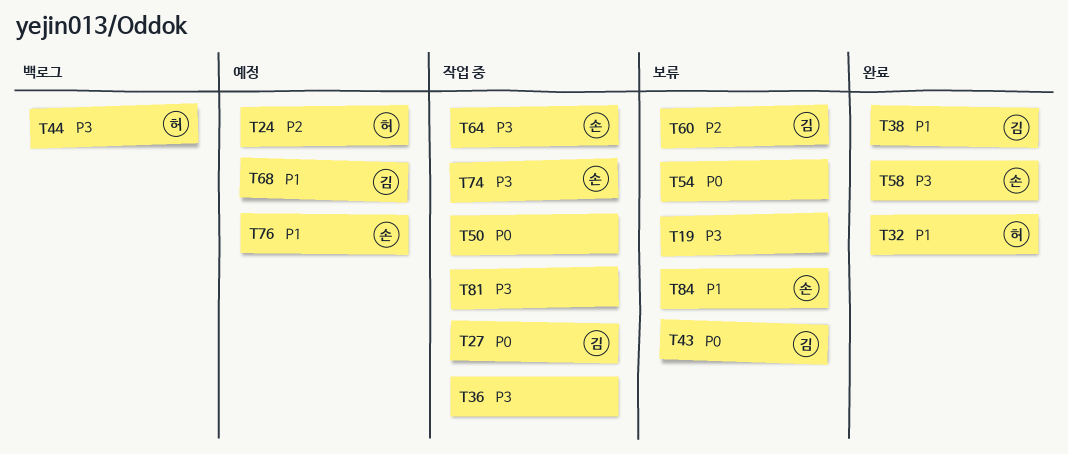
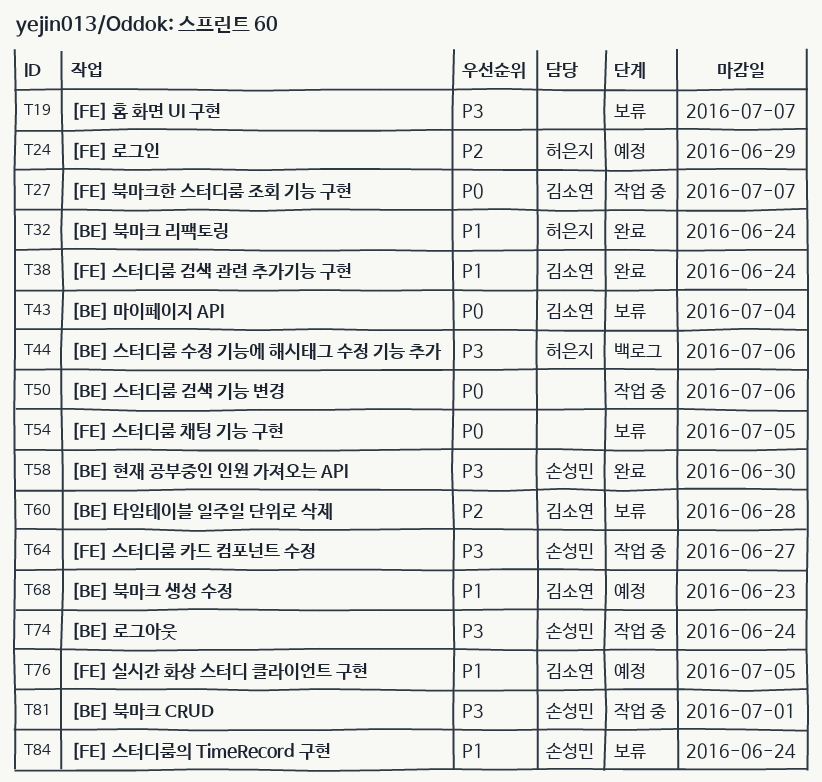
T36: present -> none
T76, owner: 손성민 -> 김소연
T81, owner: none -> 손성민

